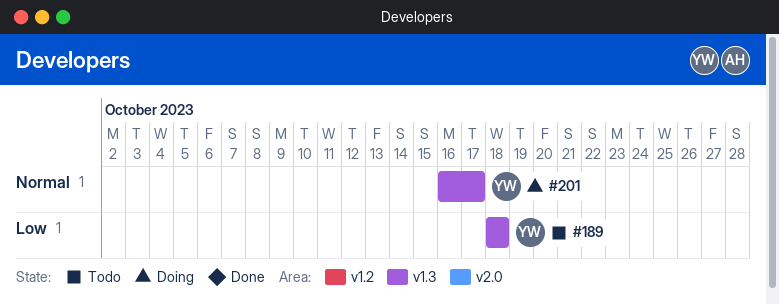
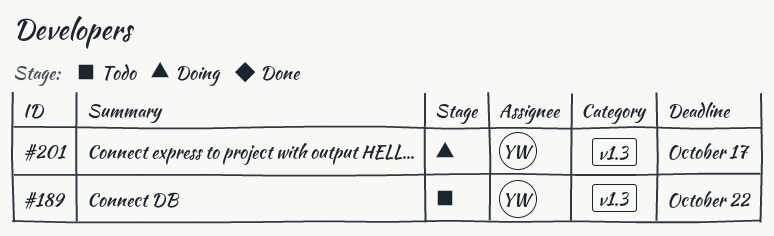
#189, due: Oct 18 -> Oct 22

